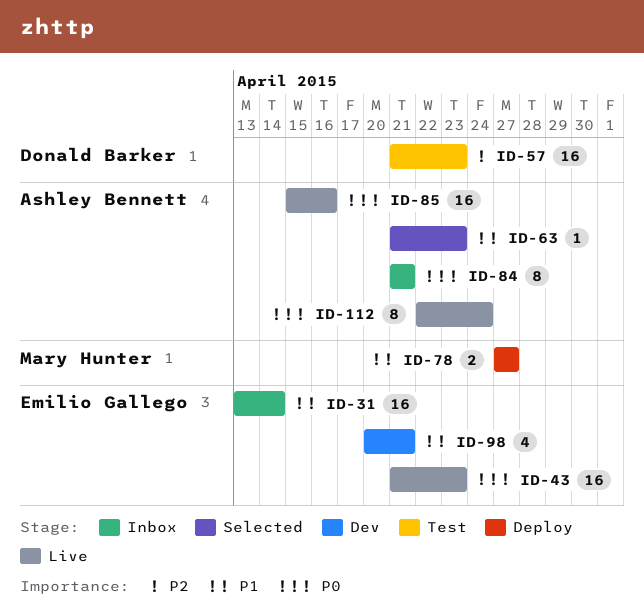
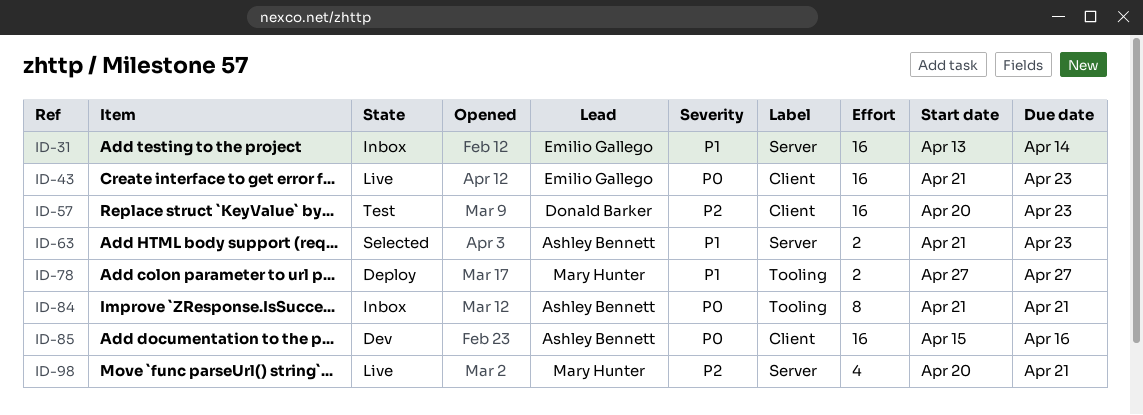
ID-57, start: Apr 21 -> Apr 20
ID-63, estimate: 1 -> 2
ID-85, status: Live -> Dev
ID-98, status: Dev -> Live
ID-98, owner: Emilio Gallego -> Mary Hunter
ID-98, priority: P1 -> P2
ID-112: present -> none

